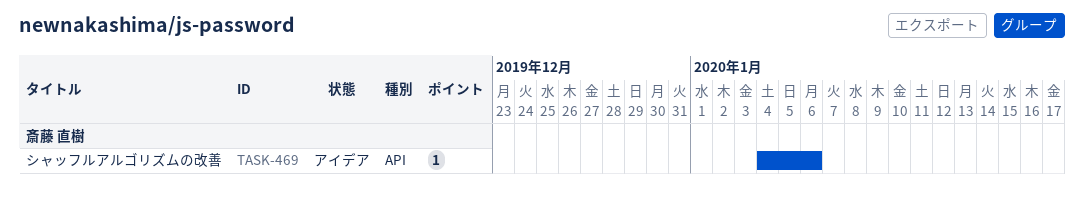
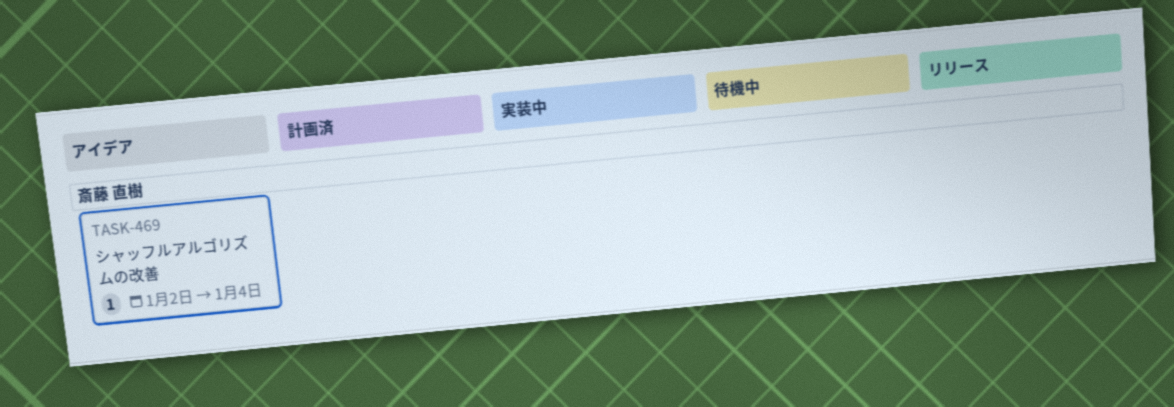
TASK-469, start: Jan 4 -> Jan 2
TASK-469, due: Jan 6 -> Jan 4

